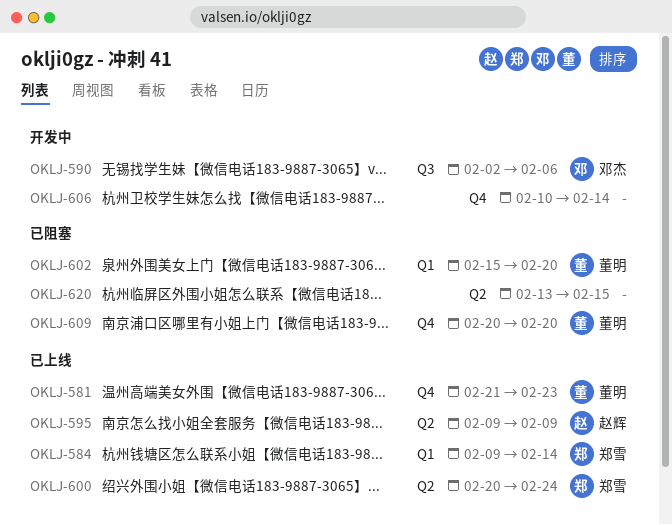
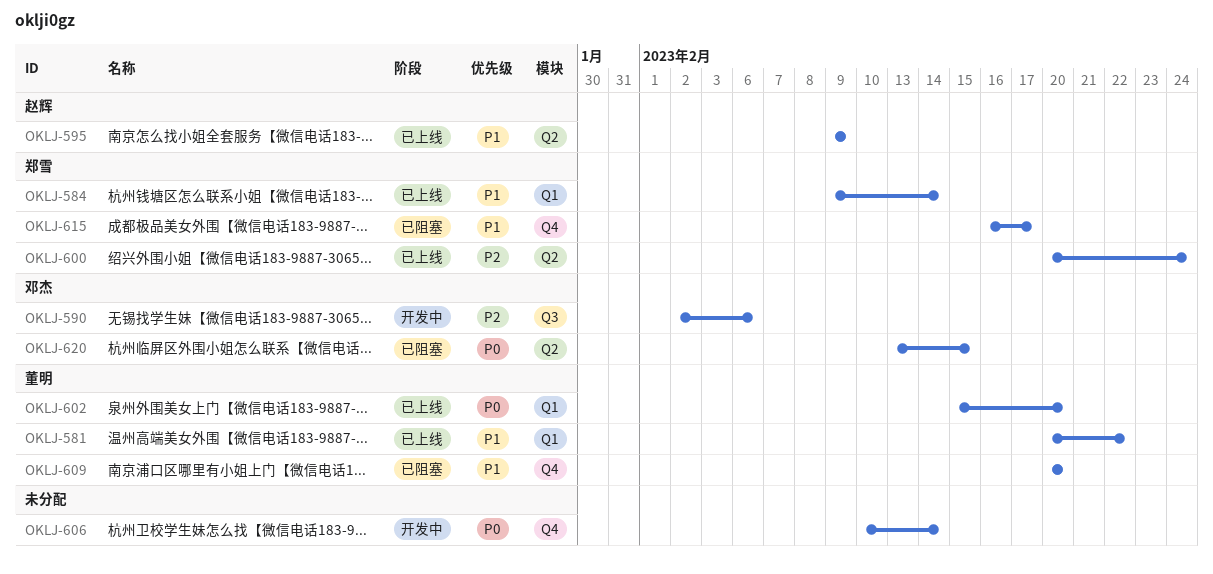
OKLJ-581, label: Q4 -> Q1
OKLJ-581, start: Feb 21 -> Feb 20
OKLJ-581, due: Feb 23 -> Feb 22
OKLJ-602, status: 已阻塞 -> 已上线
OKLJ-615: none -> present
OKLJ-620, owner: none -> 邓杰

